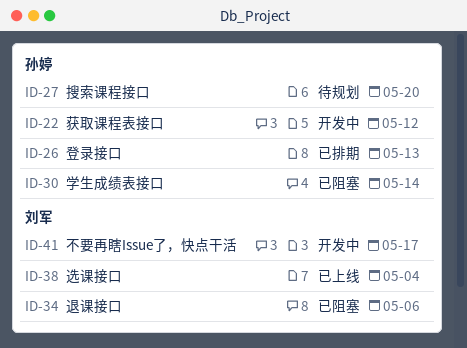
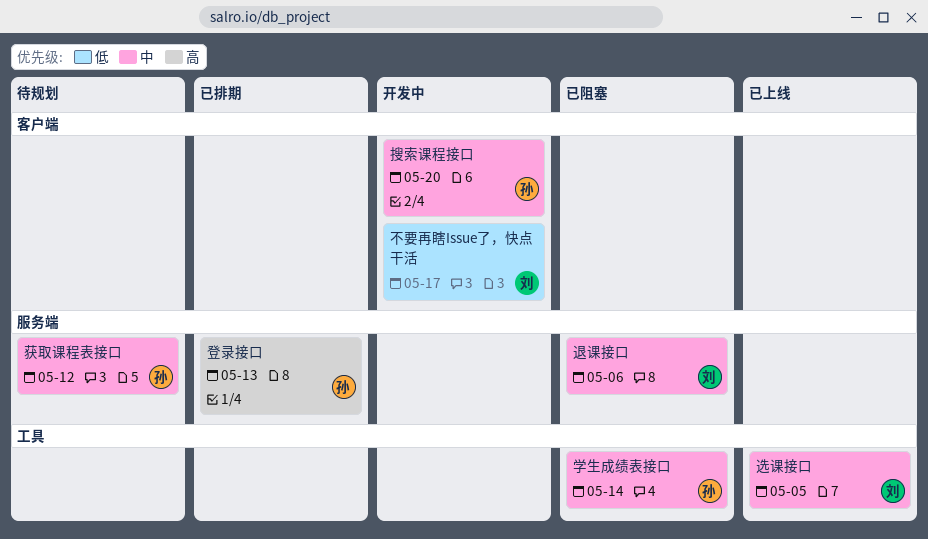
搜索课程接口, status: 待规划 -> 开发中
获取课程表接口, status: 开发中 -> 待规划
选课接口, due: May 4 -> May 5

